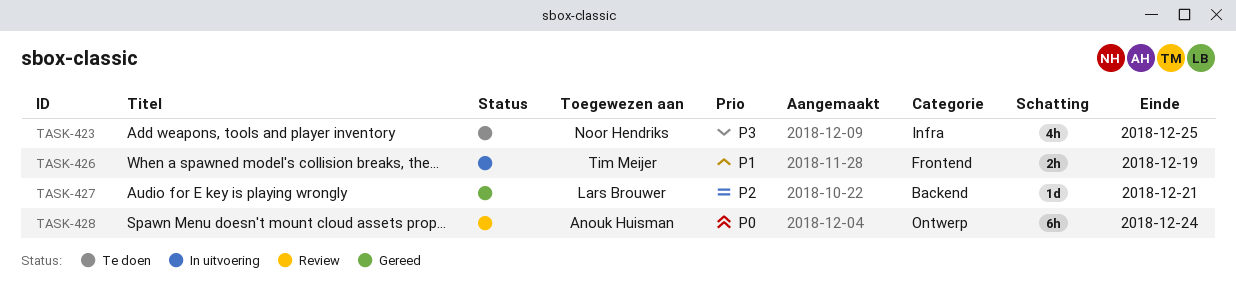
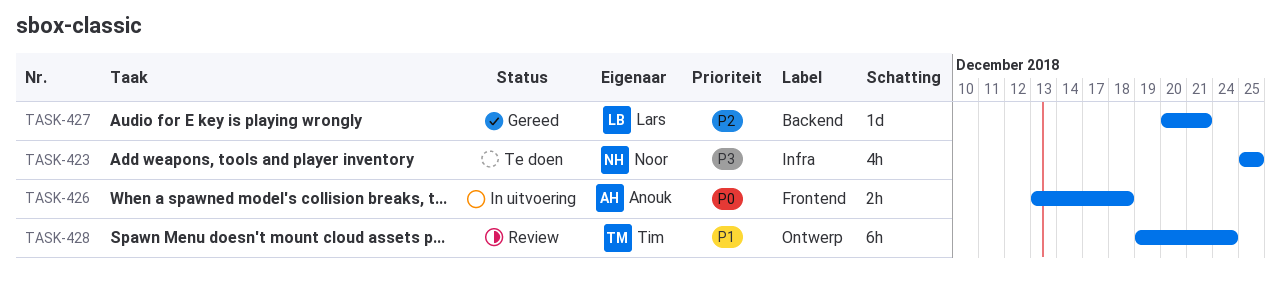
TASK-426, owner: Tim Meijer -> Anouk Huisman
TASK-426, priority: P1 -> P0
TASK-426, due: Dec 19 -> Dec 18
TASK-428, owner: Anouk Huisman -> Tim Meijer
TASK-428, priority: P0 -> P1

